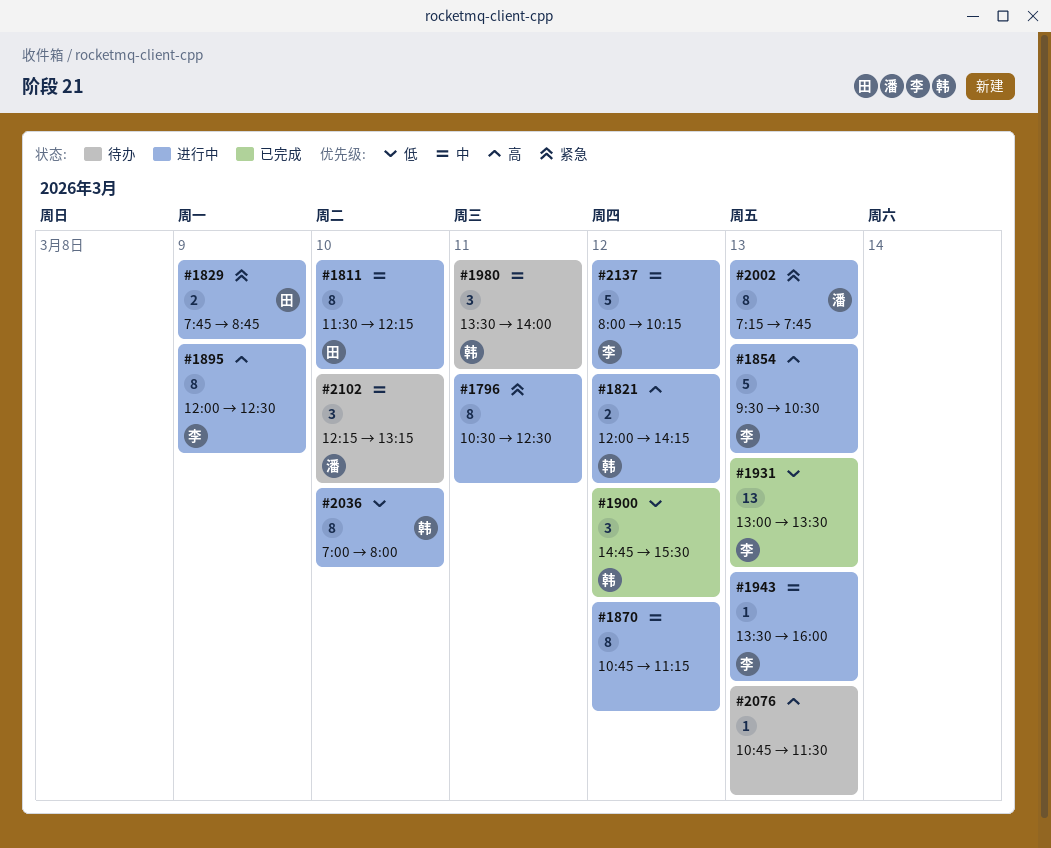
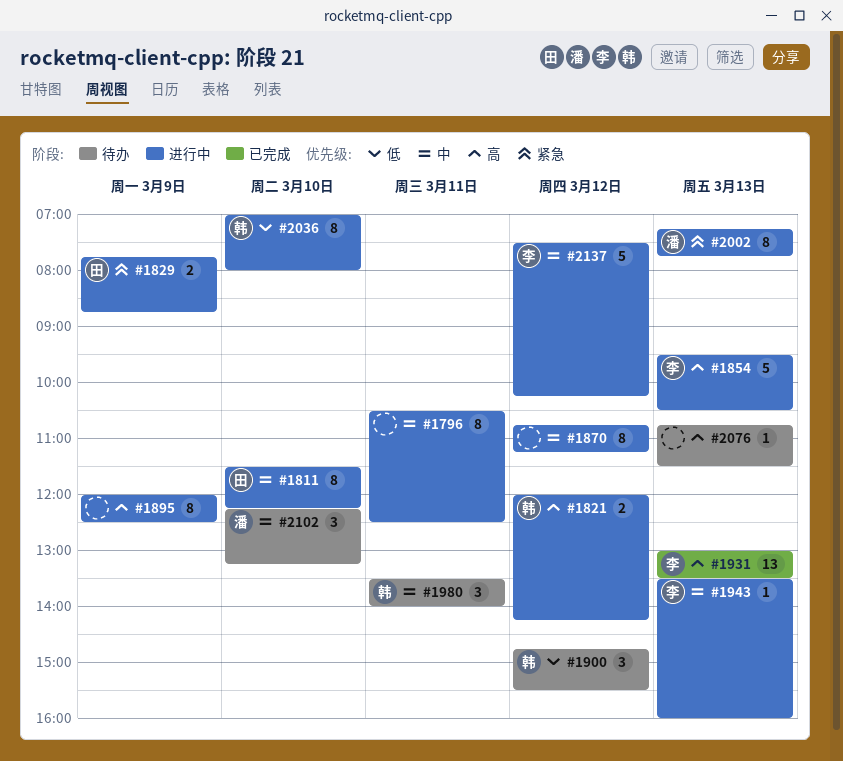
#1796, priority: 紧急 -> 中
#1895, owner: 李 -> none
#1900, status: 已完成 -> 待办
#1931, priority: 低 -> 高
#2137, begins: 08:00 -> 07:30

